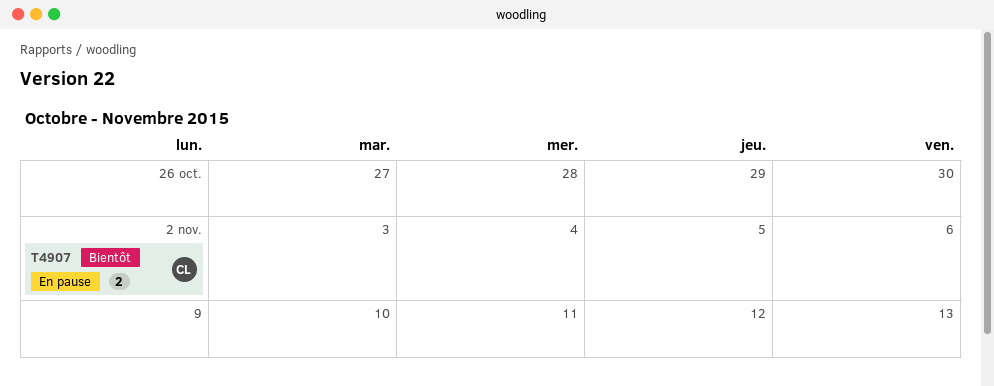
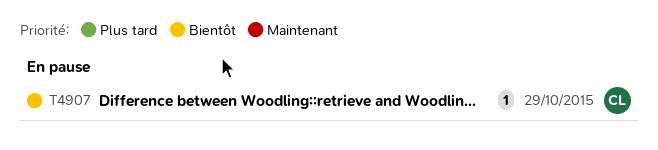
T4907, estimate: 2 -> 1
T4907, due: Nov 2 -> Oct 29

